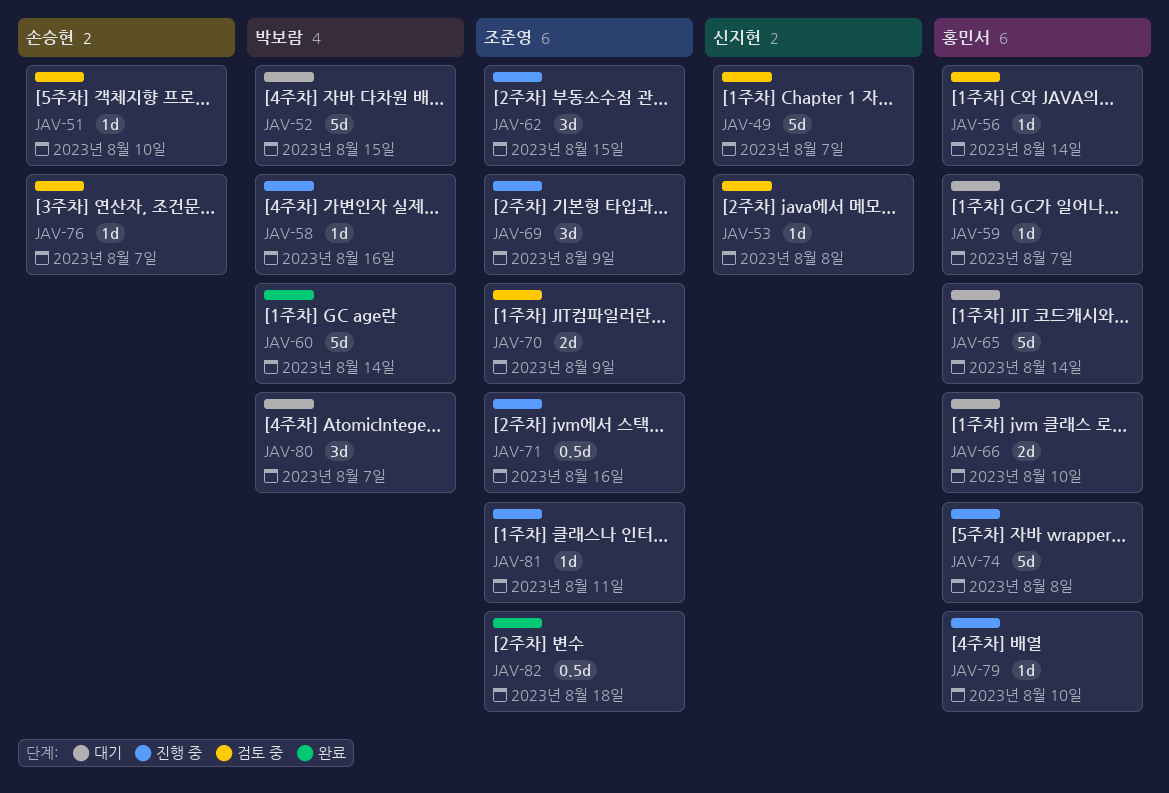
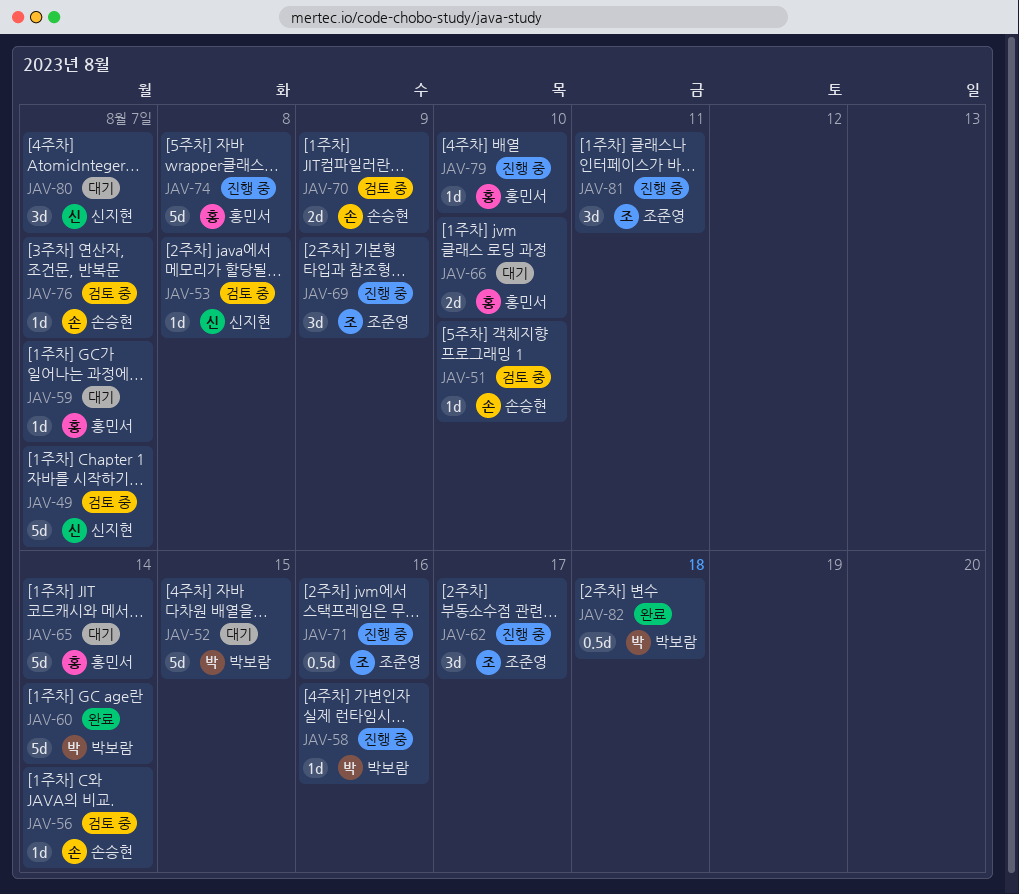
JAV-56, owner: 홍민서 -> 손승현
JAV-62, due: Aug 15 -> Aug 17
JAV-70, owner: 조준영 -> 손승현
JAV-80, owner: 박보람 -> 신지현
JAV-81, estimate: 1d -> 3d
JAV-82, owner: 조준영 -> 박보람

